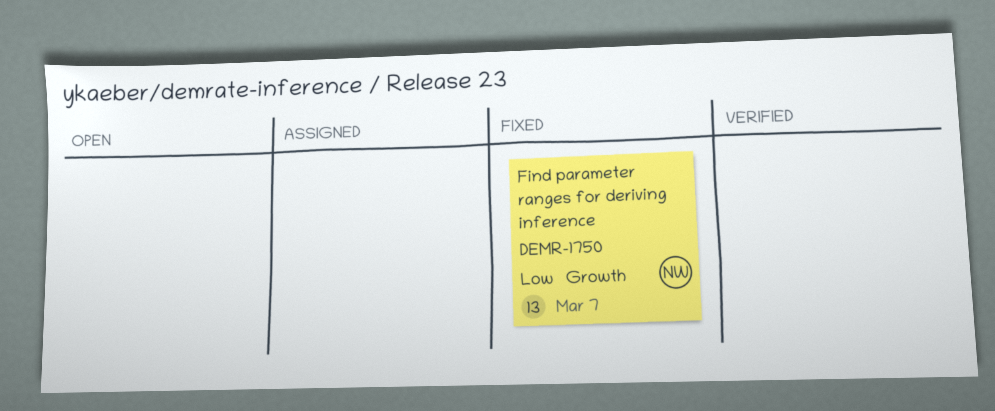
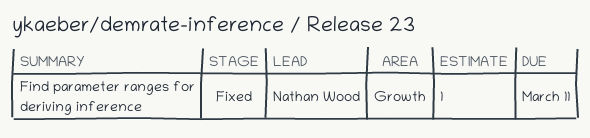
Find parameter ranges for deriving inference, estimate: 13 -> 1
Find parameter ranges for deriving inference, due: Mar 7 -> Mar 11

